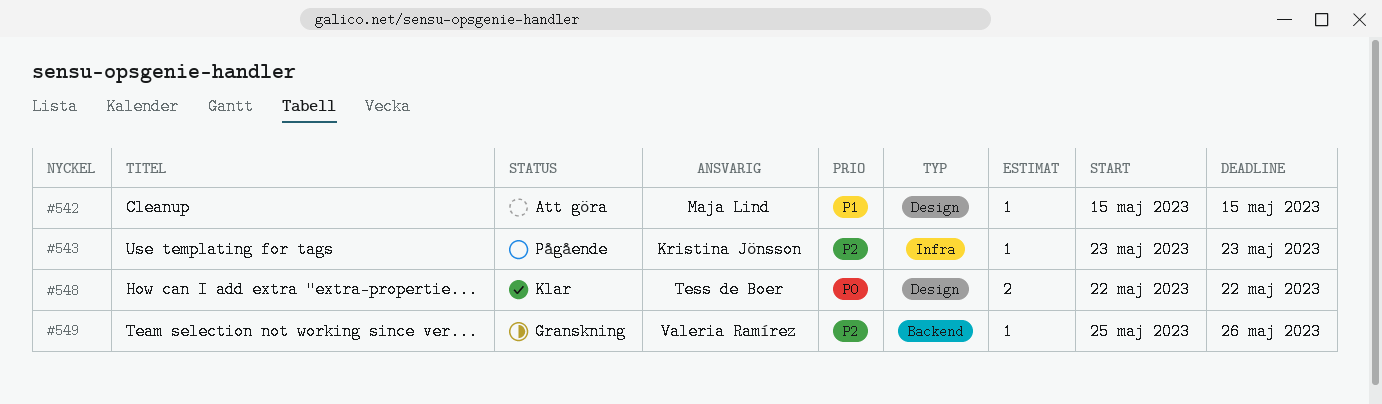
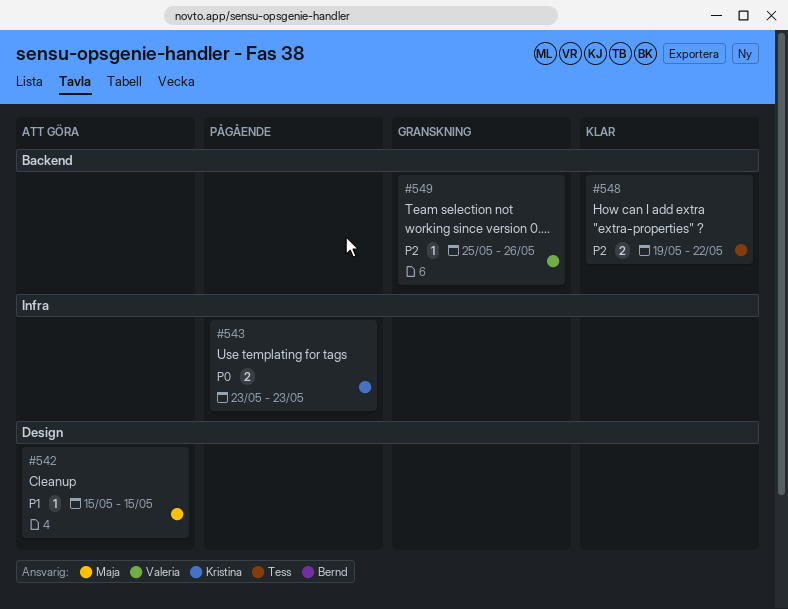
#543, priority: P2 -> P0
#543, estimate: 1 -> 2
#548, priority: P0 -> P2
#548, label: Design -> Backend
#548, start: May 22 -> May 19

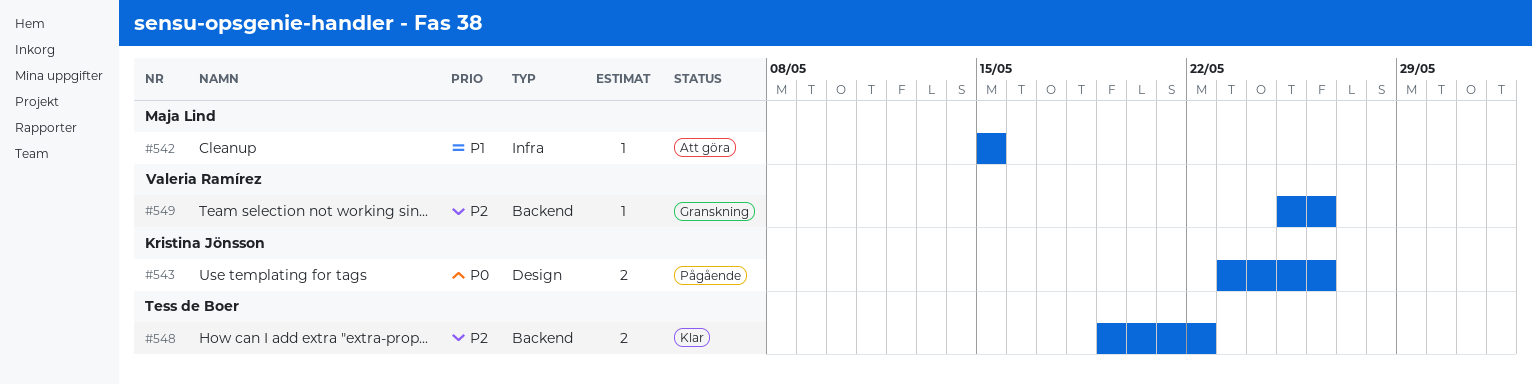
#542, label: Design -> Infra
#543, label: Infra -> Design
#543, due: May 23 -> May 26

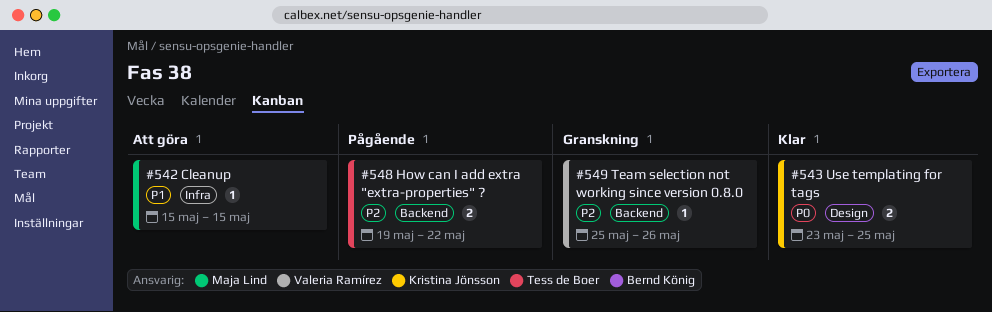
#543, status: Pågående -> Klar
#543, due: May 26 -> May 25
#548, status: Klar -> Pågående

